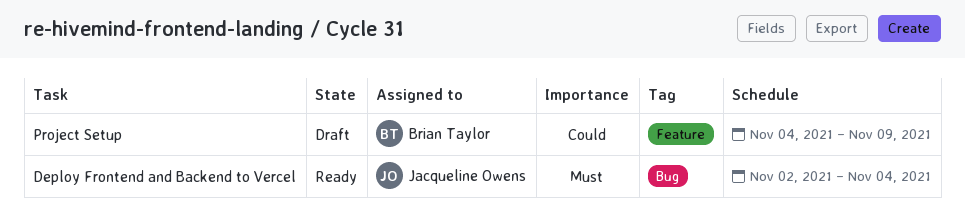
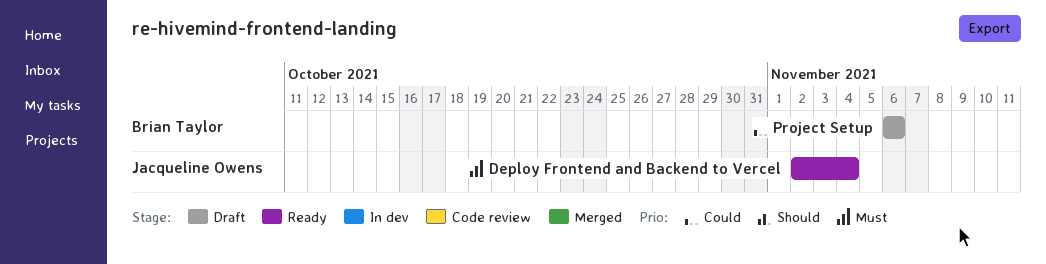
Project Setup, start: Nov 4 -> Nov 6
Project Setup, due: Nov 9 -> Nov 6

